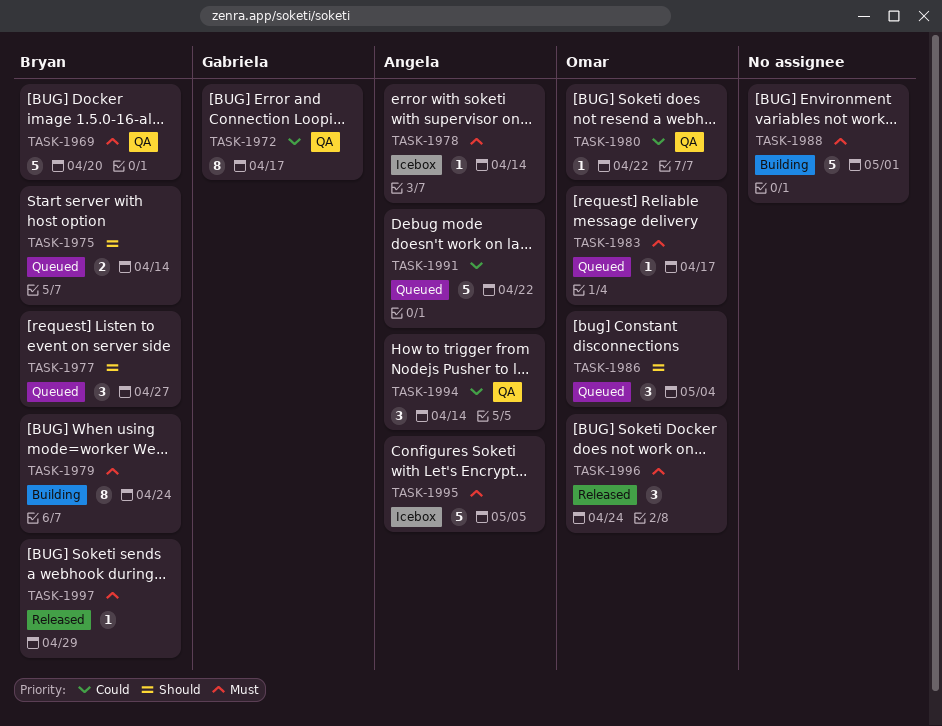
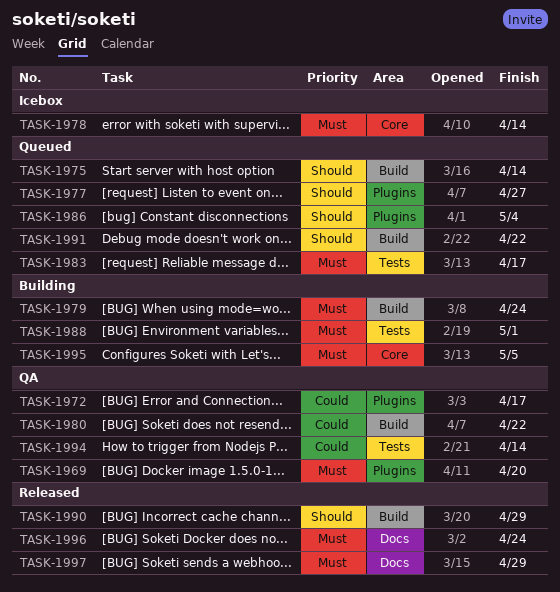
TASK-1990: none -> present
TASK-1991, priority: Could -> Should
TASK-1995, status: Icebox -> Building

